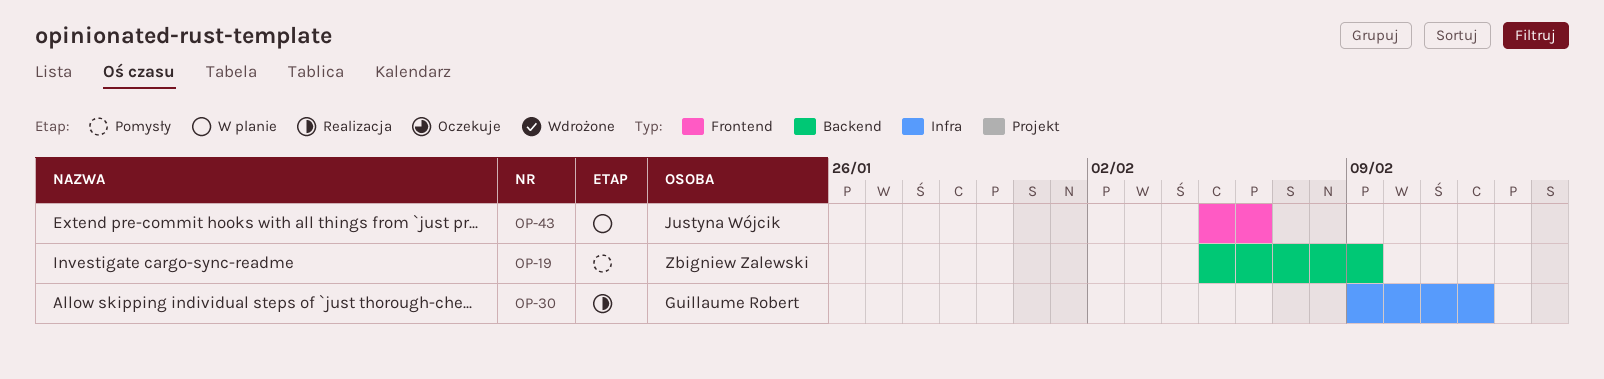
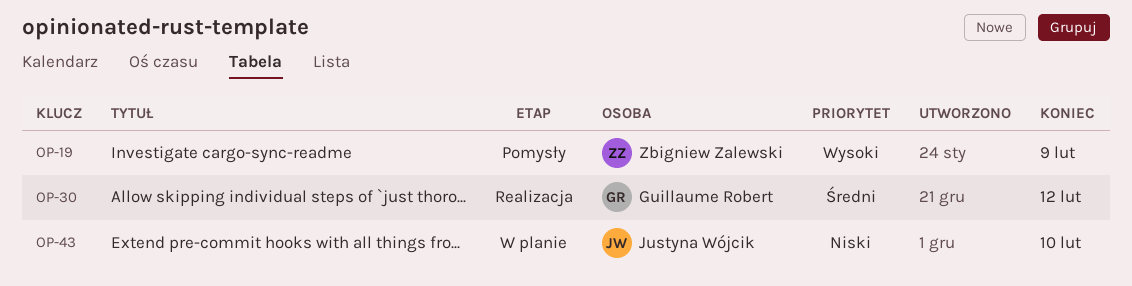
OP-43, due: Feb 6 -> Feb 10

